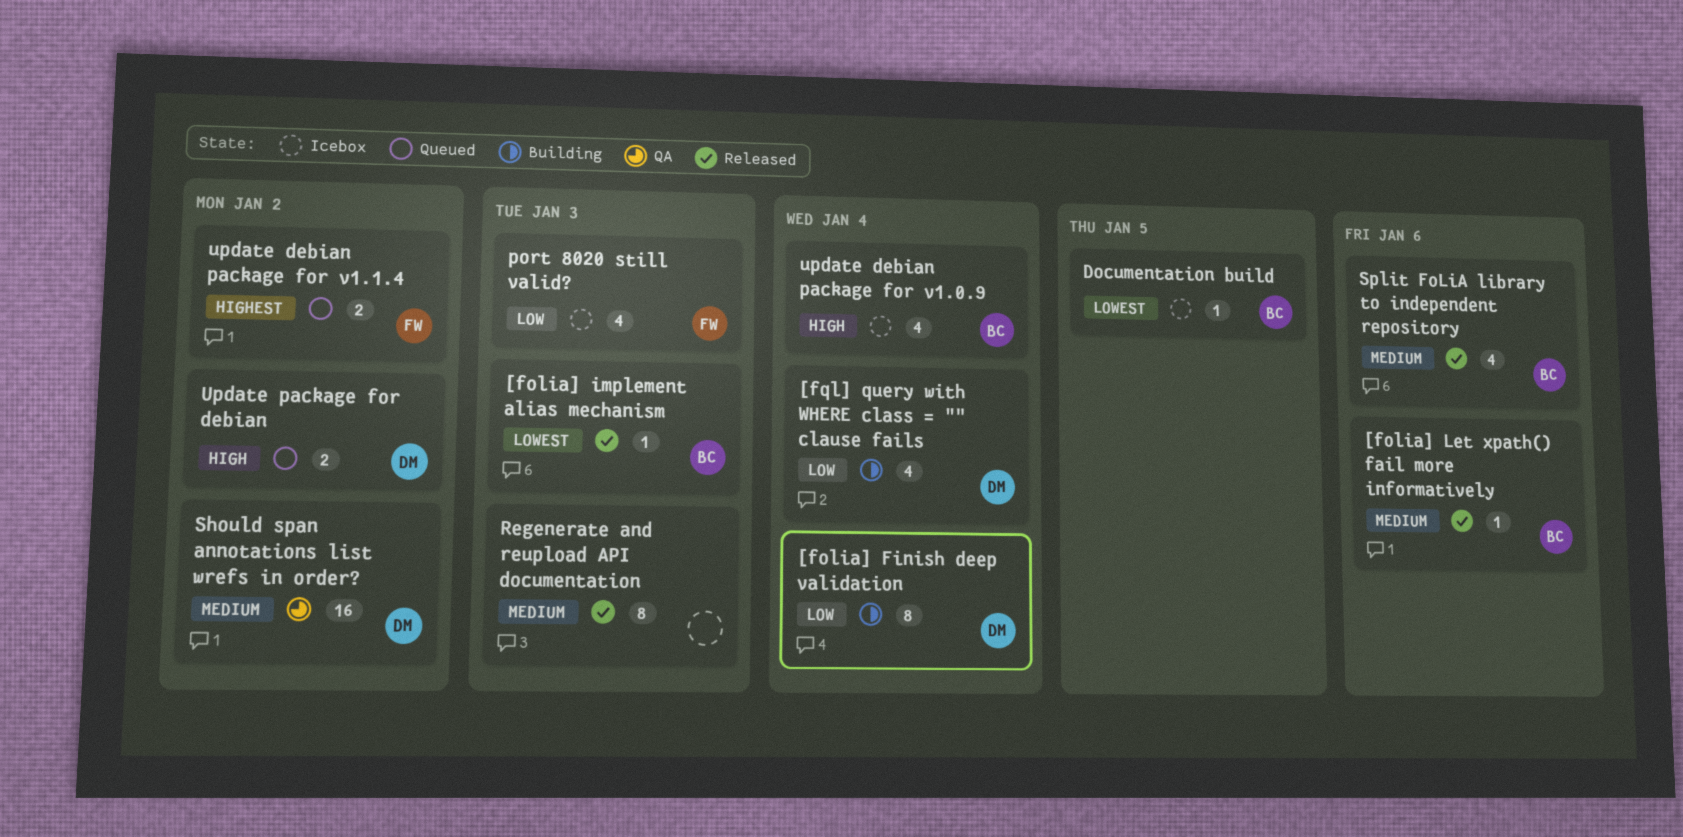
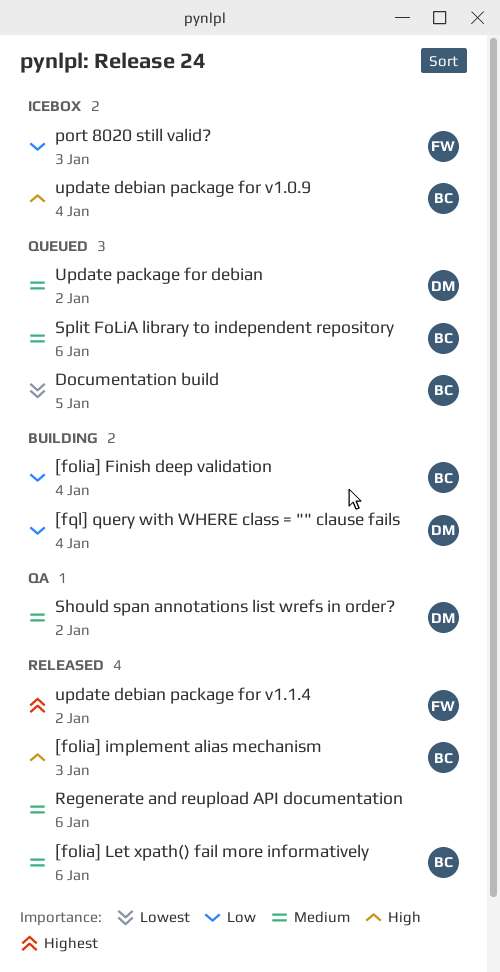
[folia] Finish deep validation, owner: DM -> BC
[folia] implement alias mechanism, priority: Lowest -> High
Documentation build, status: Icebox -> Queued
Regenerate and reupload API documentation, due: Jan 3 -> Jan 6
Split FoLiA library to independent repository, status: Released -> Queued
update debian package for v1.1.4, status: Queued -> Released
Update package for debian, priority: High -> Medium

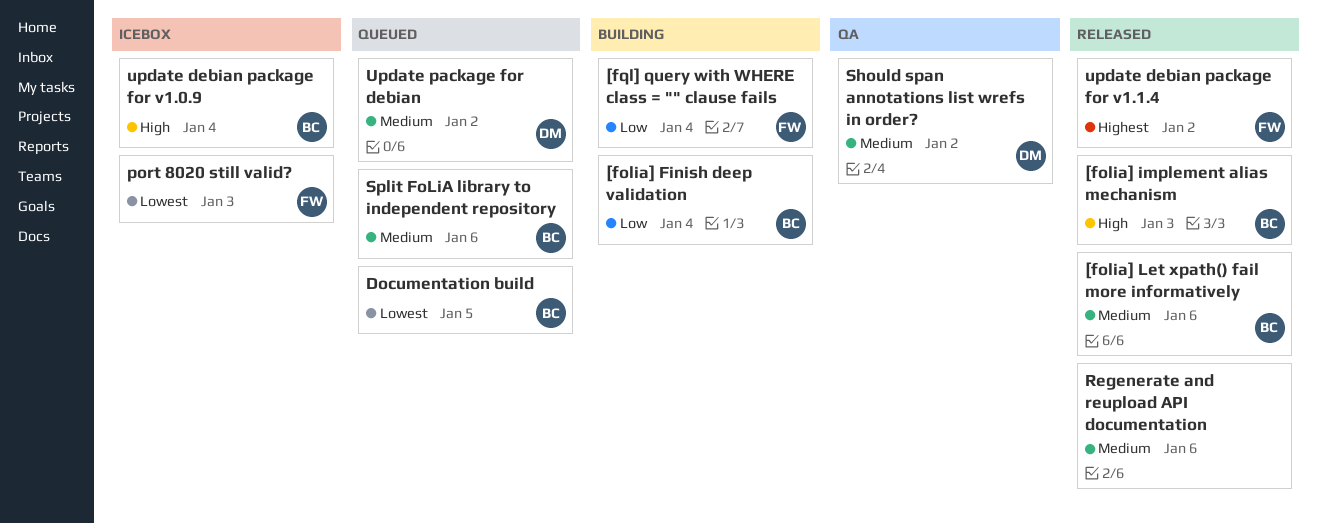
[fql] query with WHERE class = "" clause fails, owner: DM -> FW
port 8020 still valid?, priority: Low -> Lowest

